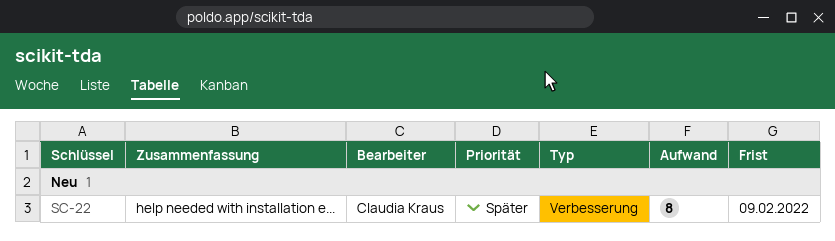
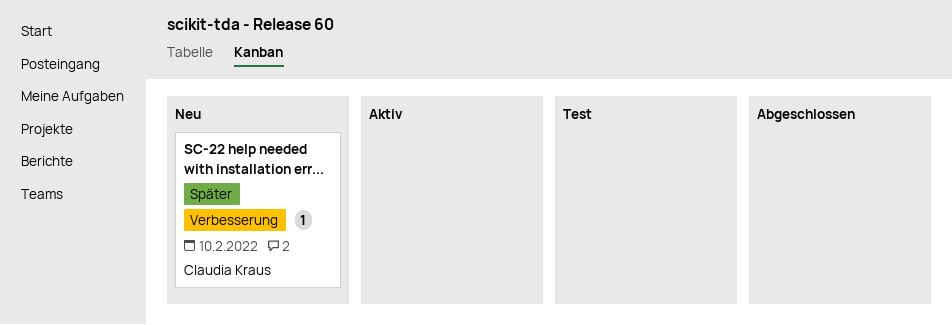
SC-22, estimate: 8 -> 1
SC-22, due: Feb 9 -> Feb 10

